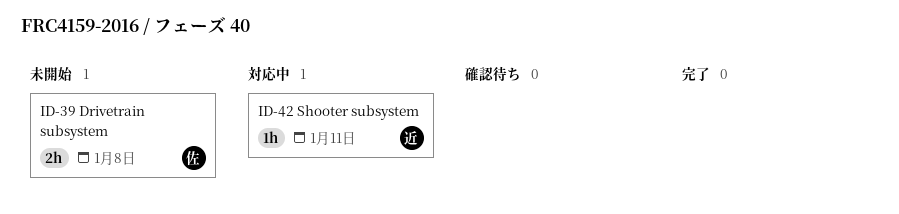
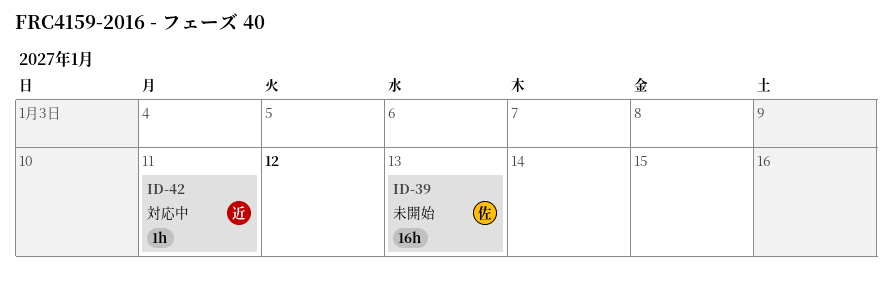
ID-39, estimate: 2h -> 16h
ID-39, due: Jan 8 -> Jan 13

